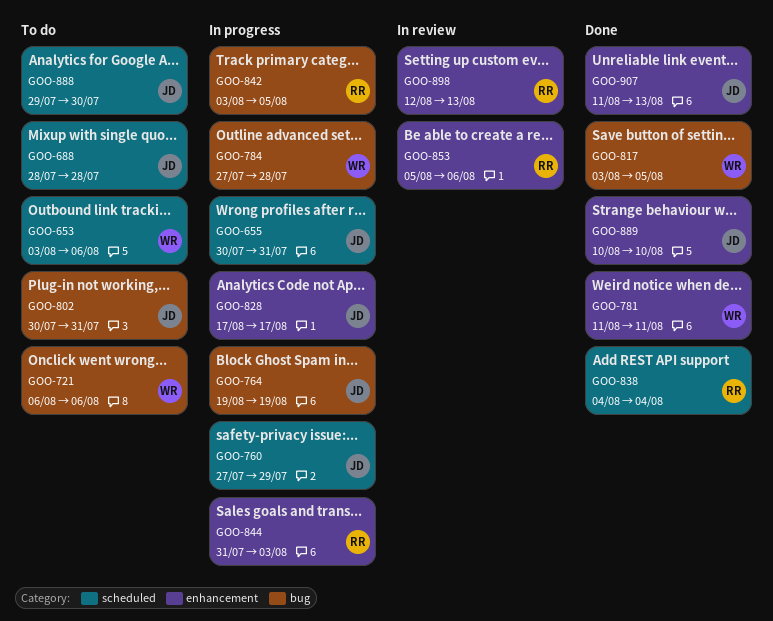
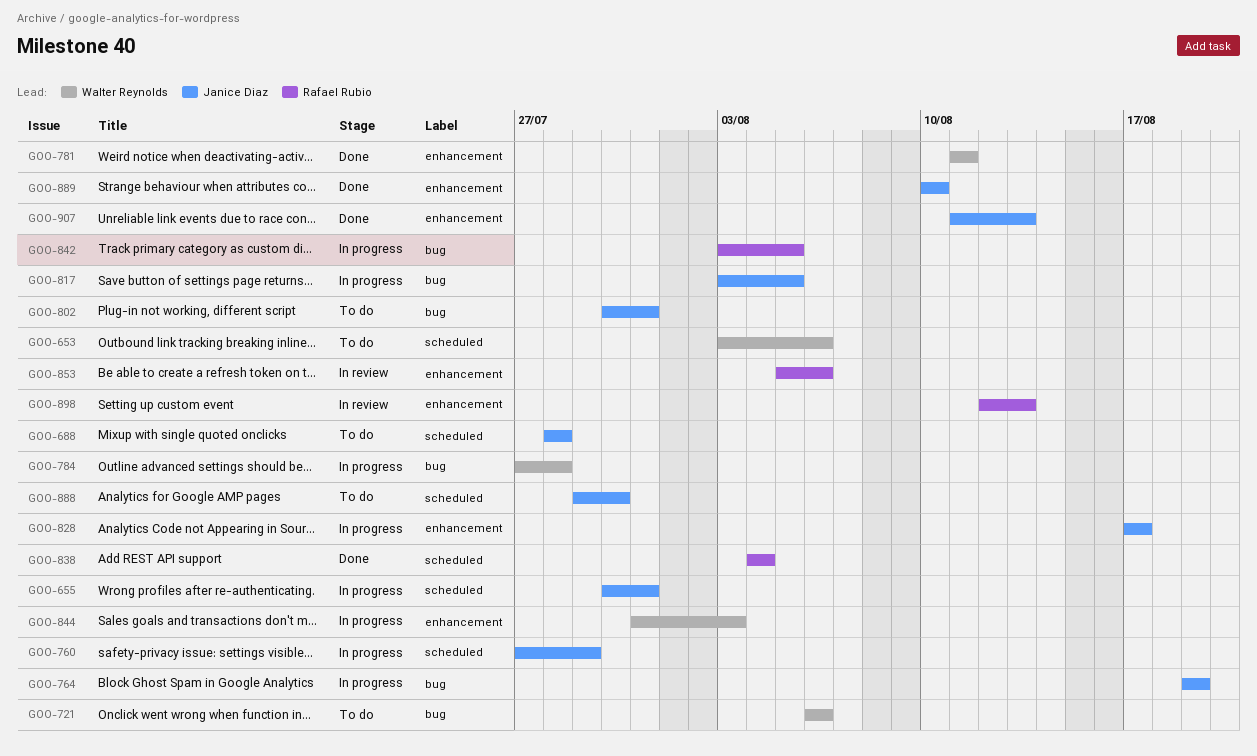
GOO-817, status: Done -> In progress
GOO-817, owner: Walter Reynolds -> Janice Diaz
GOO-844, owner: Rafael Rubio -> Walter Reynolds

